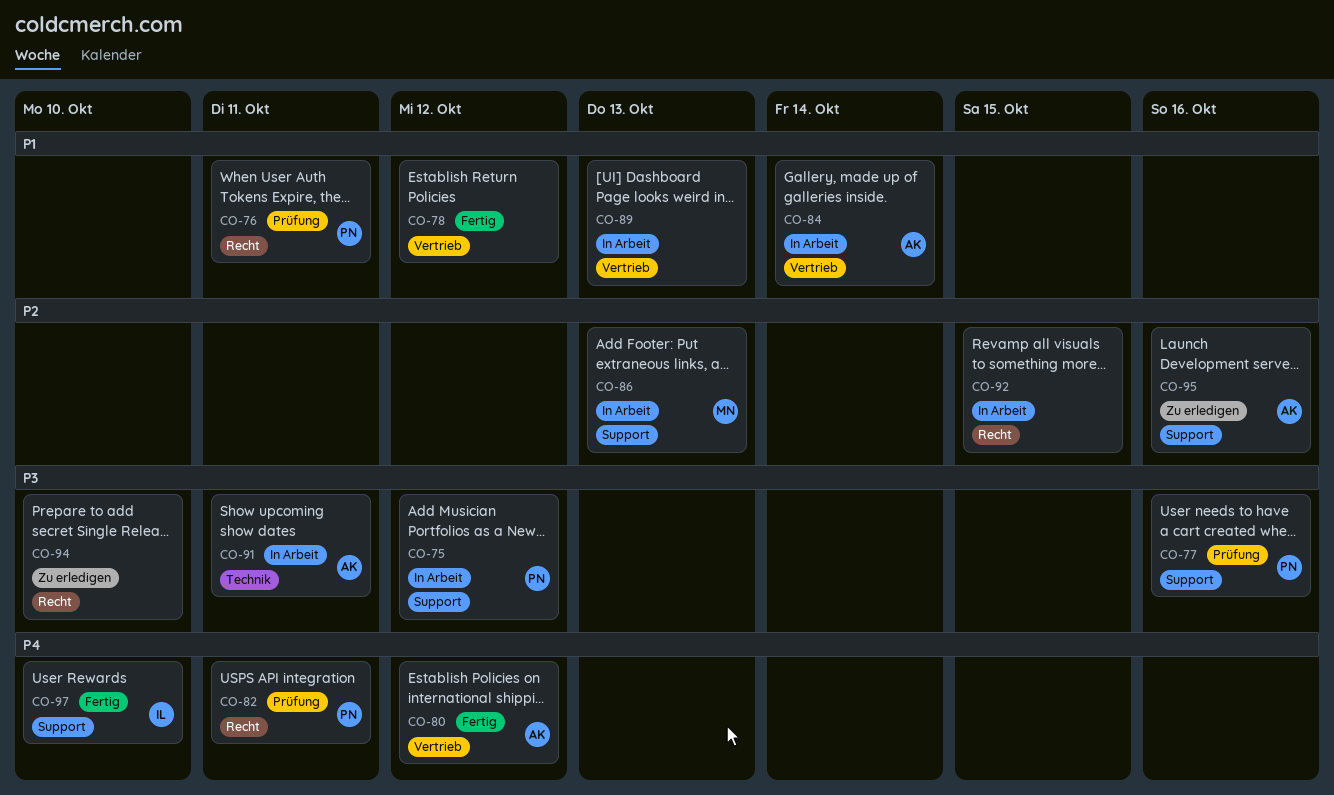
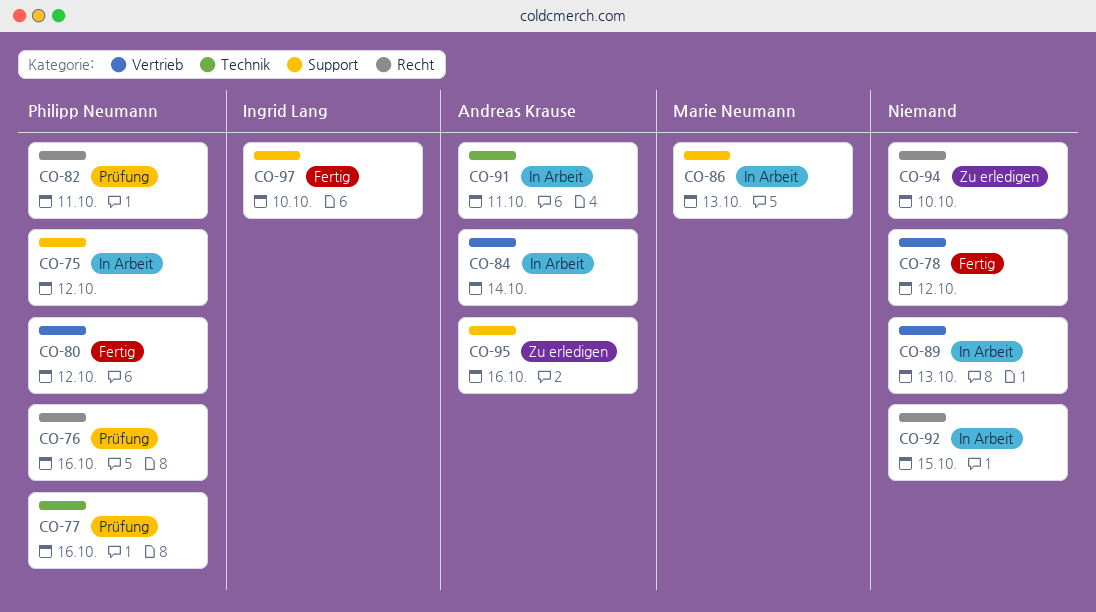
CO-76, due: Oct 11 -> Oct 16
CO-77, label: Support -> Technik
CO-80, owner: Andreas Krause -> Philipp Neumann

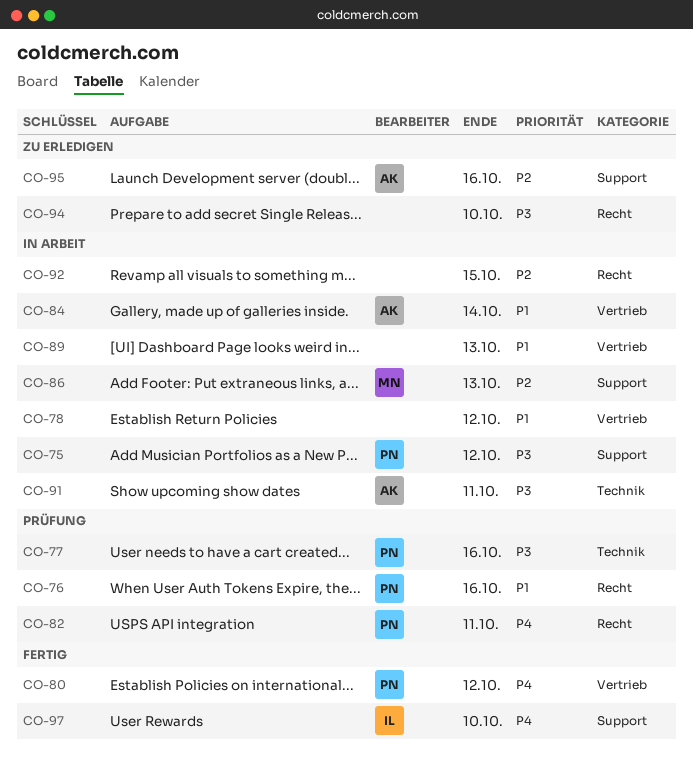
CO-78, status: Fertig -> In Arbeit

